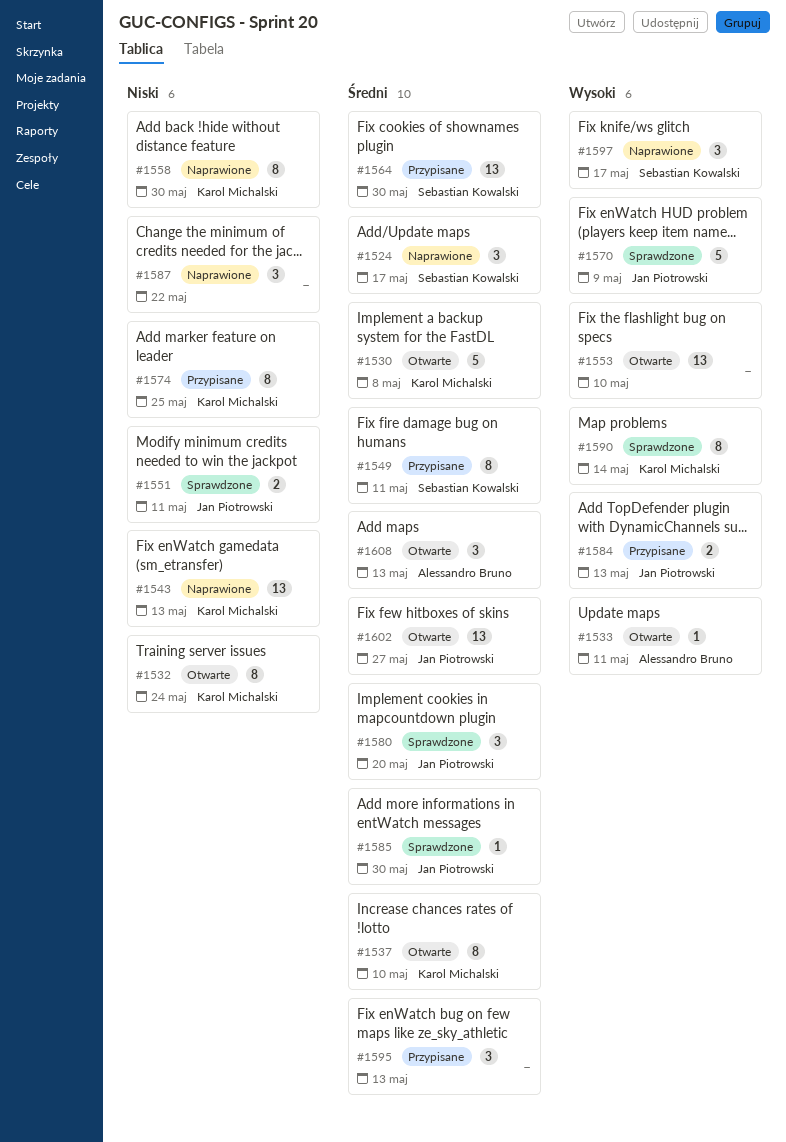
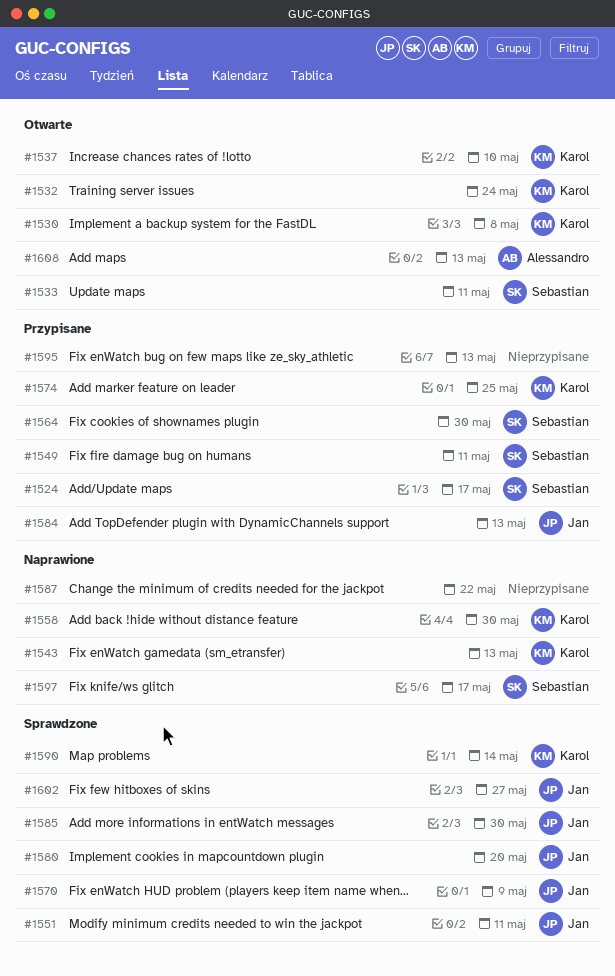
#1524, status: Naprawione -> Przypisane
#1533, owner: Alessandro Bruno -> Sebastian Kowalski
#1553: present -> none
#1602, status: Otwarte -> Sprawdzone

